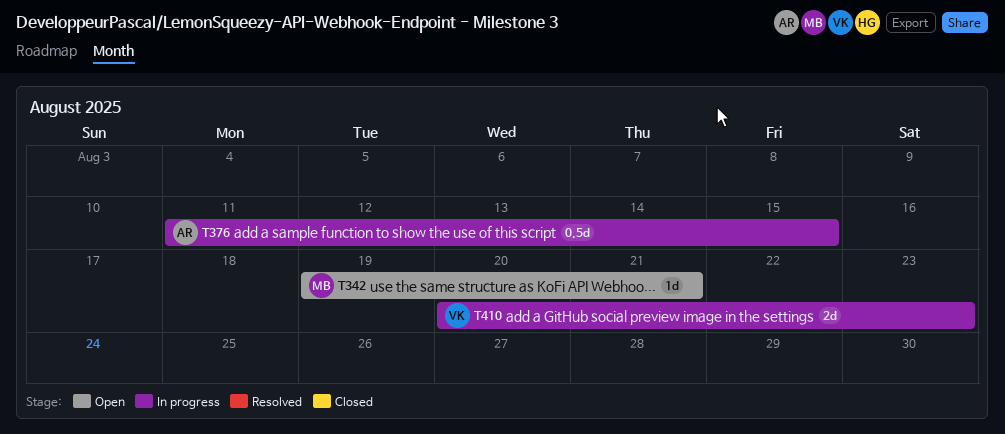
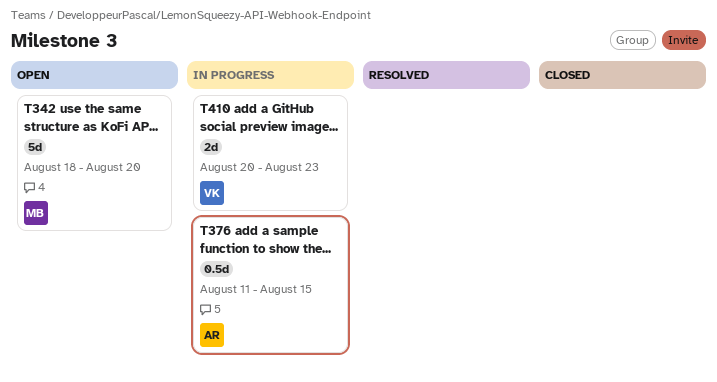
T342, estimate: 1d -> 5d
T342, start: Aug 19 -> Aug 18
T342, due: Aug 21 -> Aug 20

